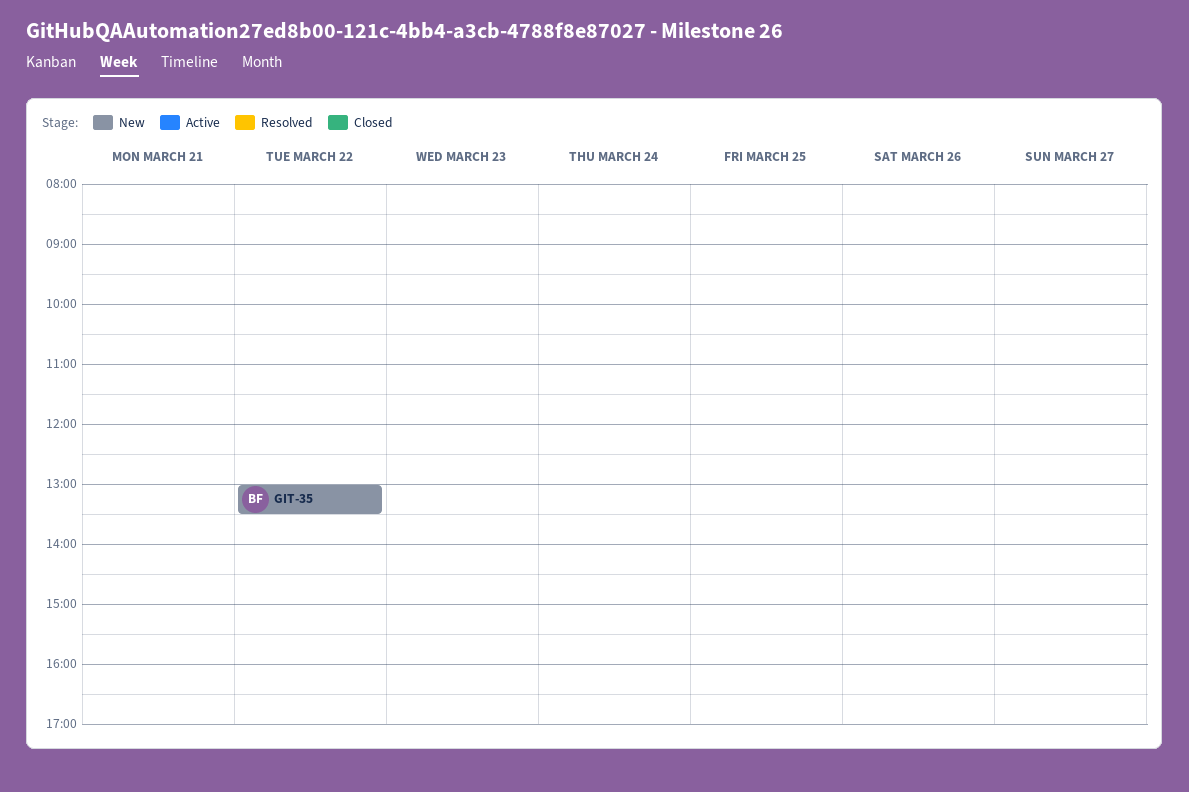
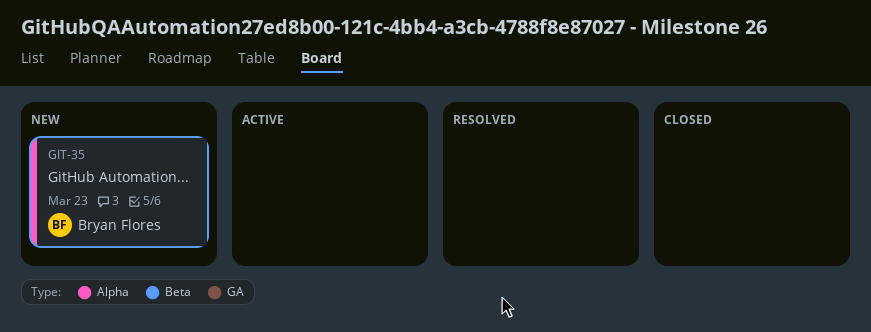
GIT-35, day: Mar 22 -> Mar 23

